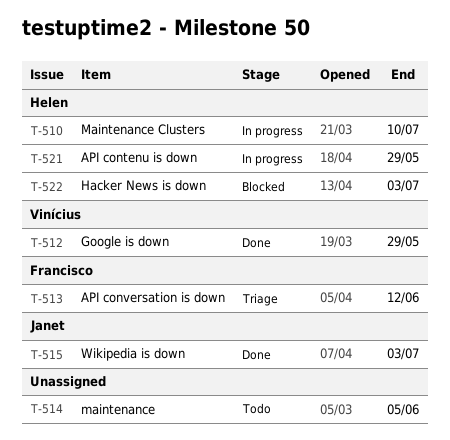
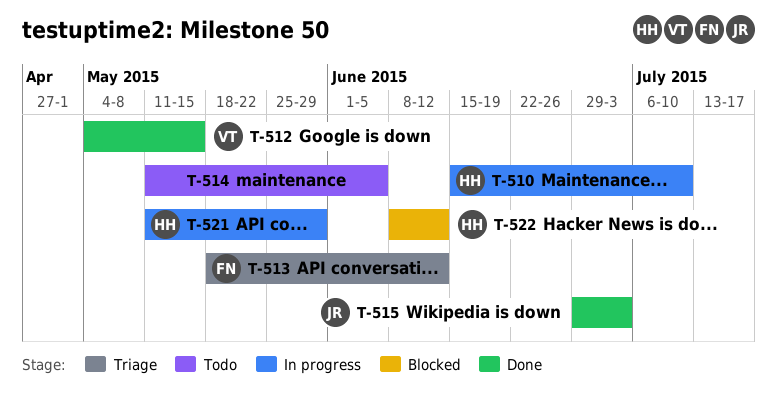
T-512, due: May 29 -> May 15
T-522, due: Jul 3 -> Jun 12

